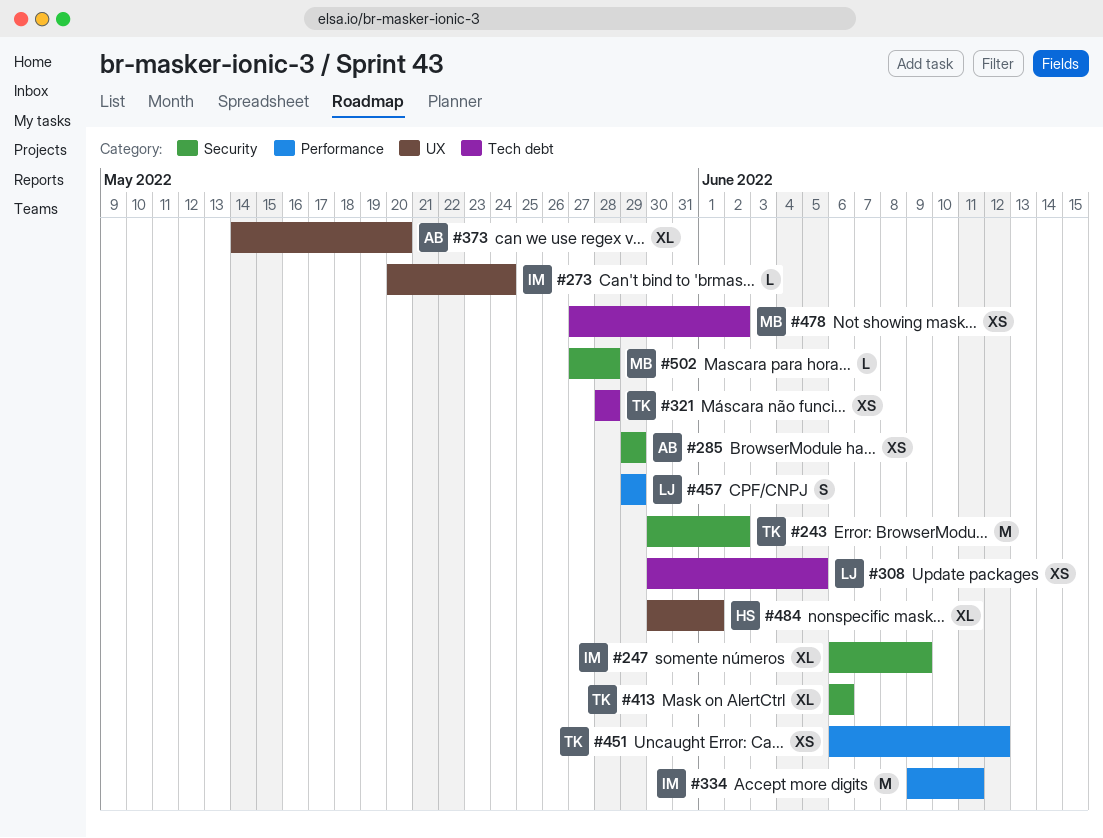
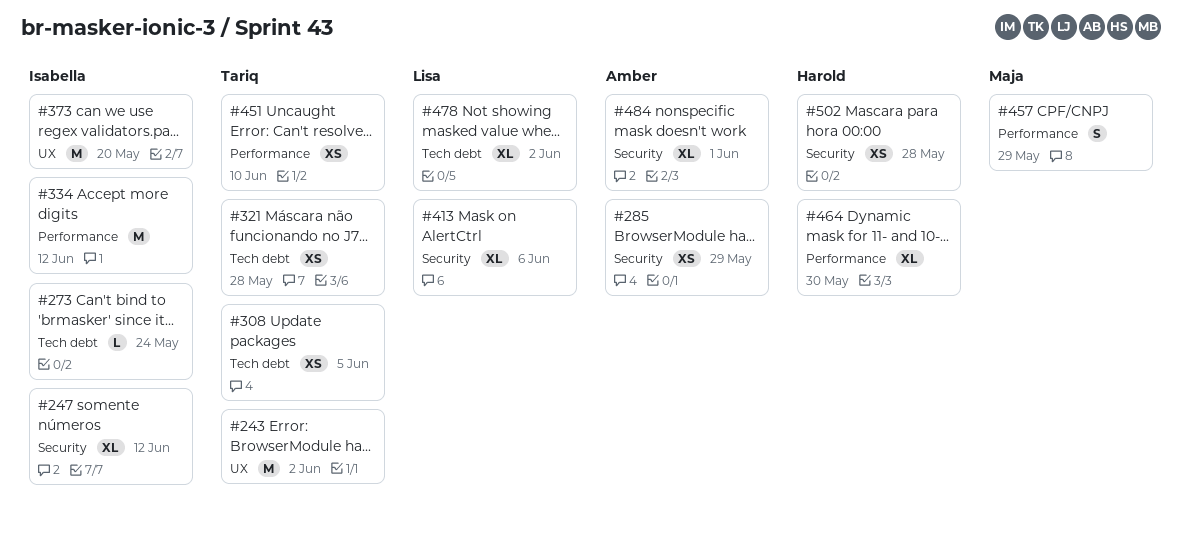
#243, label: Security -> UX
#247, due: Jun 9 -> Jun 12
#273, label: UX -> Tech debt
#308, owner: Lisa -> Tariq
#334, due: Jun 11 -> Jun 12
#373, owner: Amber -> Isabella
#373, estimate: XL -> M
#413, owner: Tariq -> Lisa
#451, due: Jun 12 -> Jun 10
#457, owner: Lisa -> Maja
#464: none -> present
#478, owner: Maja -> Lisa
#478, estimate: XS -> XL
#484, owner: Harold -> Amber
#484, label: UX -> Security
#502, owner: Maja -> Harold
#502, estimate: L -> XS

